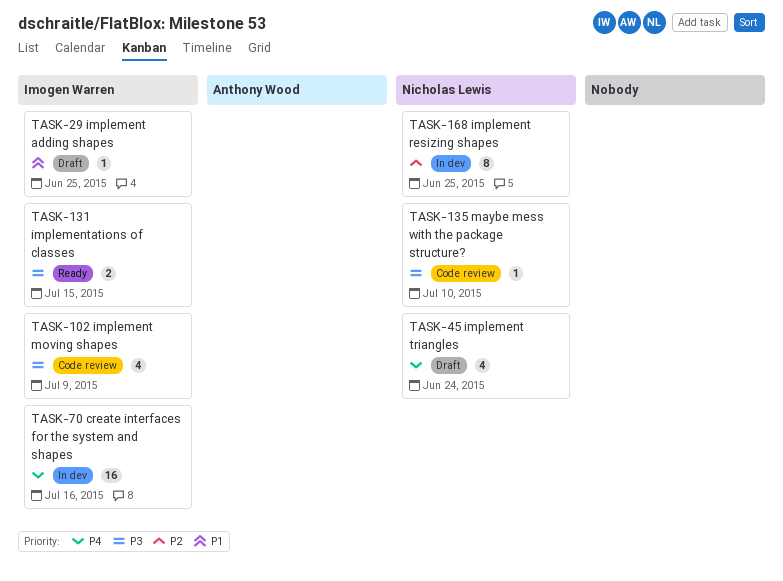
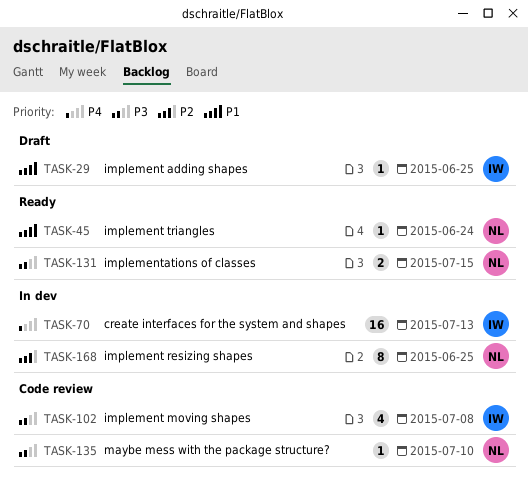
TASK-45, status: Draft -> Ready
TASK-45, priority: P4 -> P1
TASK-45, estimate: 4 -> 1
TASK-70, due: Jul 16 -> Jul 13
TASK-102, due: Jul 9 -> Jul 8
TASK-131, owner: Imogen Warren -> Nicholas Lewis

